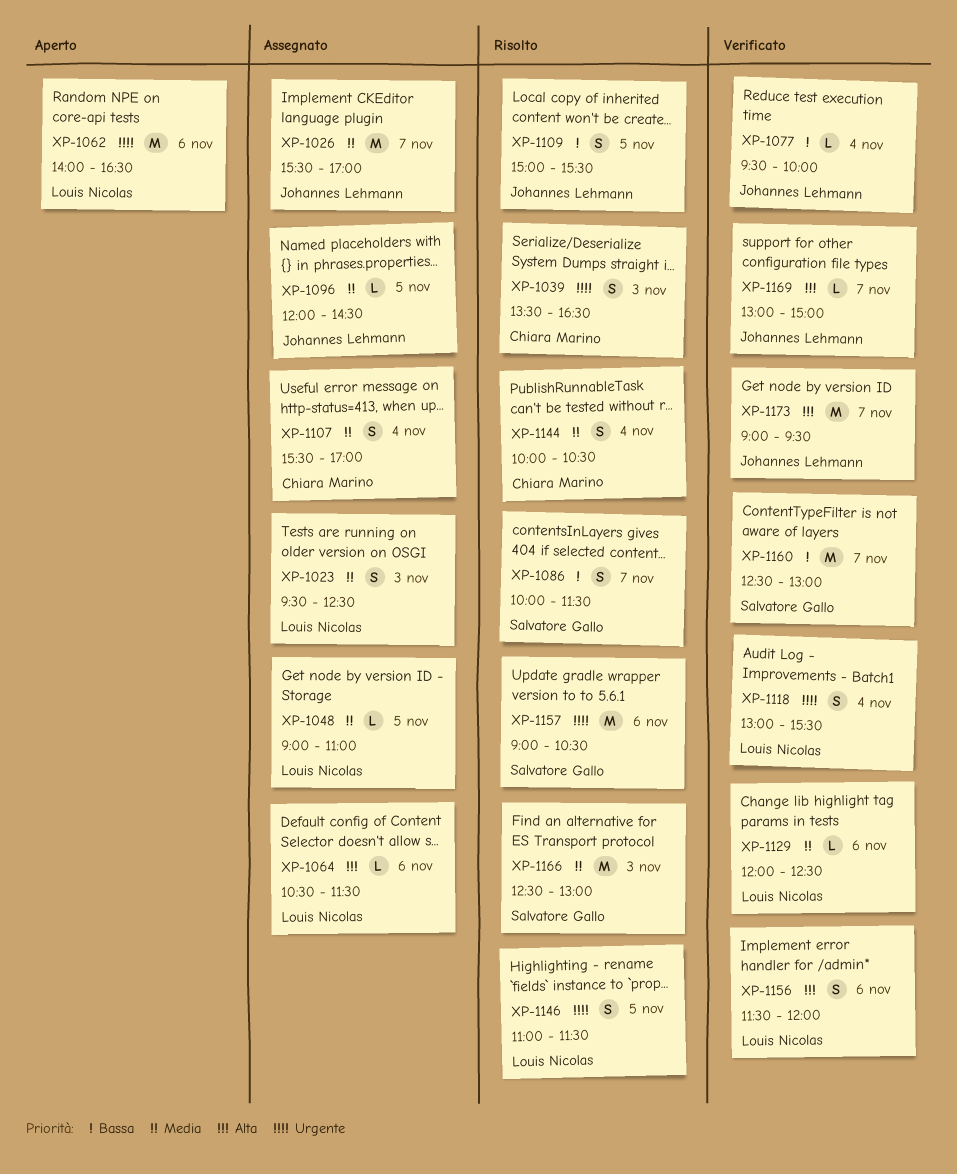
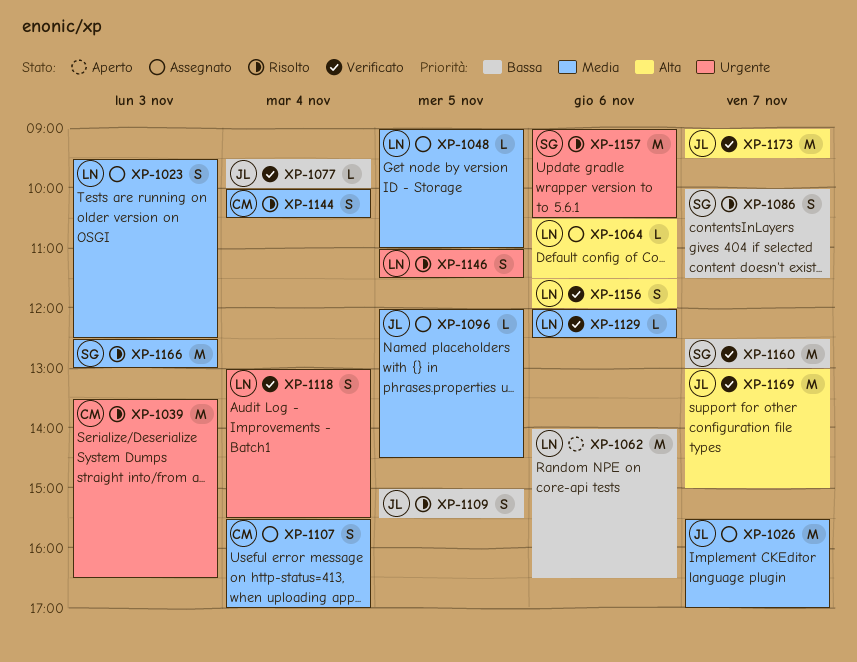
XP-1039, estimate: S -> M
XP-1062, priority: Urgente -> Bassa
XP-1169, estimate: L -> M

